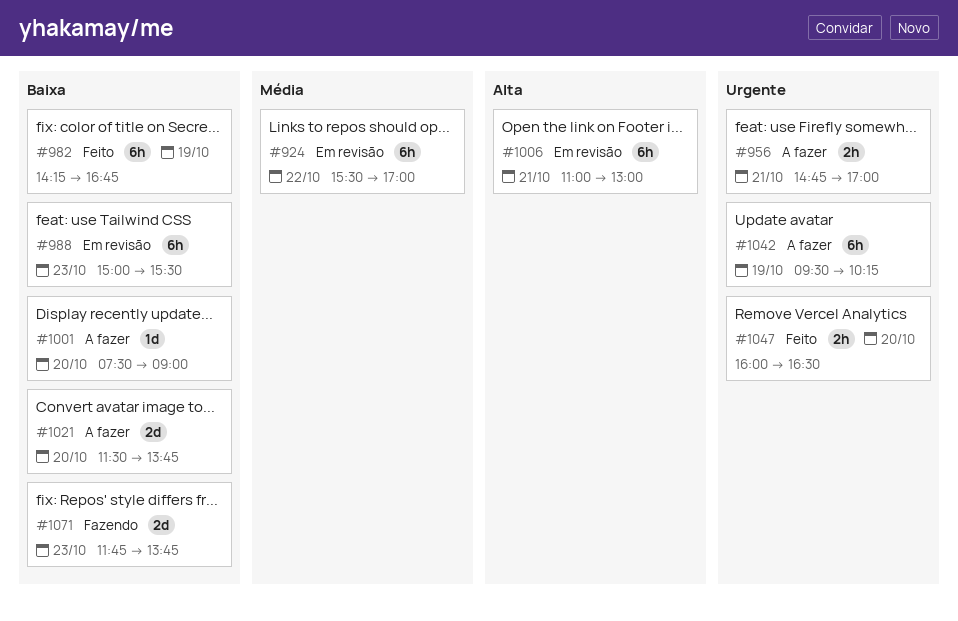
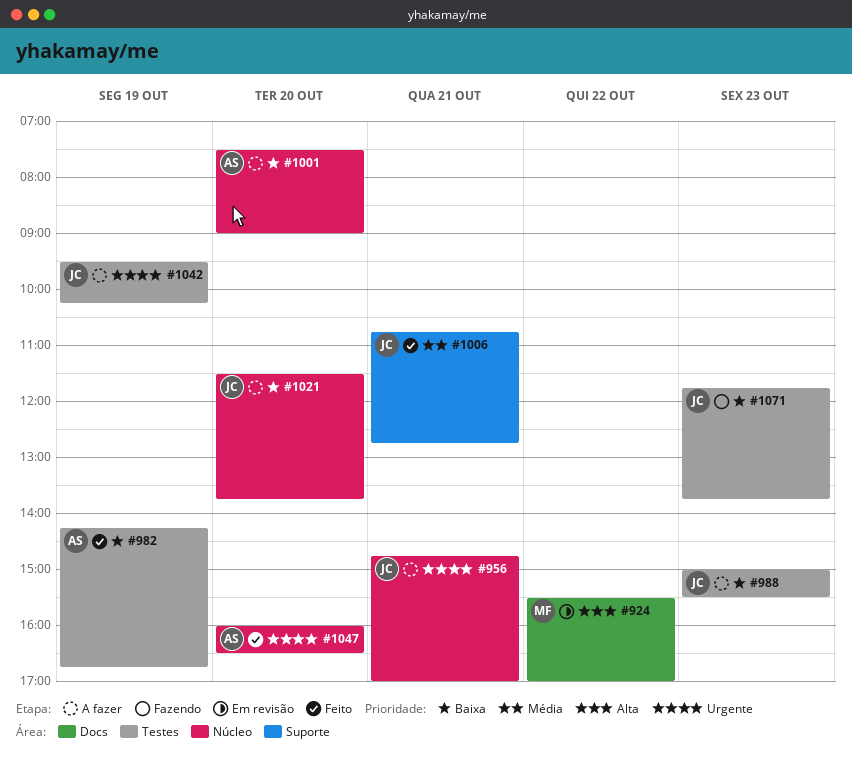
#924, priority: Média -> Alta
#988, status: Em revisão -> A fazer
#1006, status: Em revisão -> Feito
#1006, priority: Alta -> Média
#1006, begins: 11:00 -> 10:45
#1006, ends: 13:00 -> 12:45

